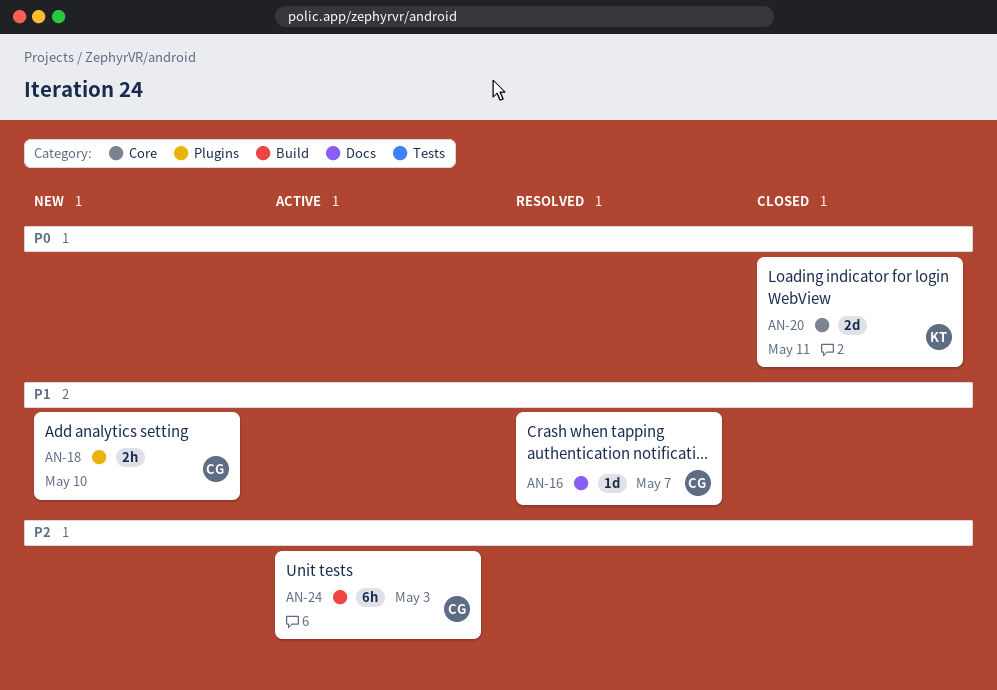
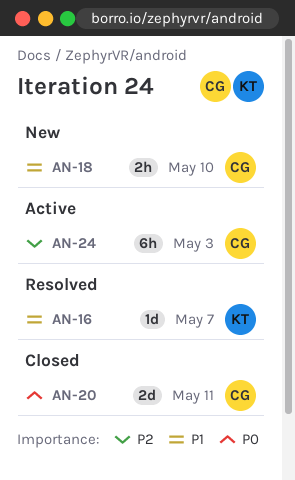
AN-16, owner: CG -> KT
AN-20, owner: KT -> CG

